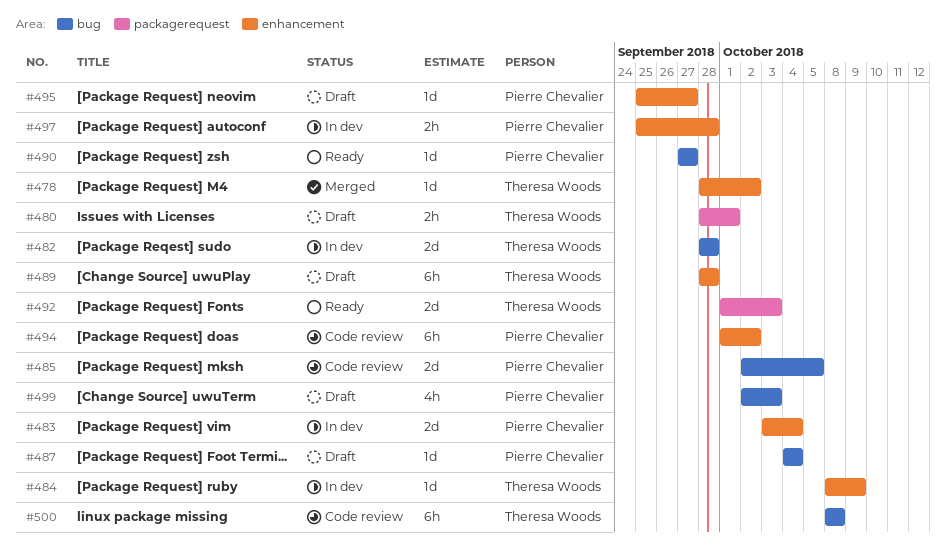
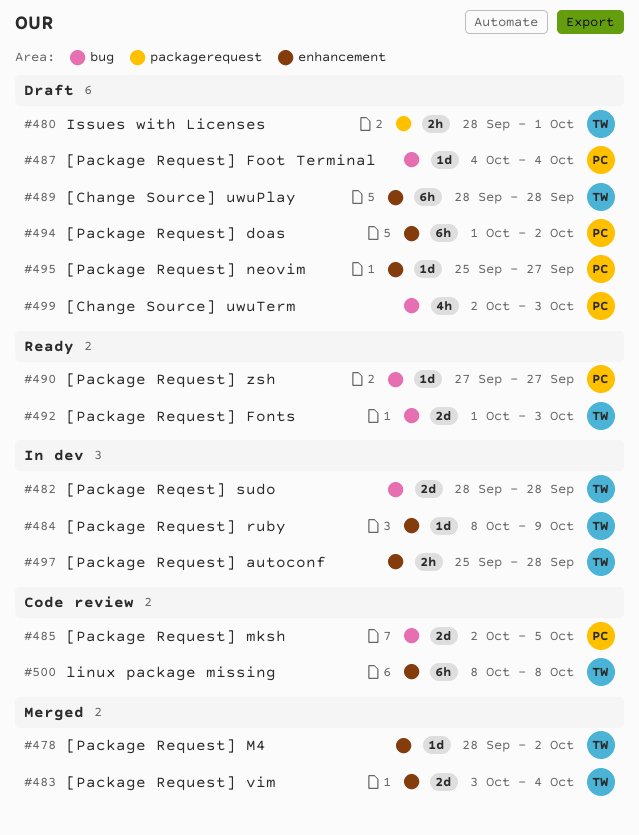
#483, status: In dev -> Merged
#483, owner: Pierre Chevalier -> Theresa Woods
#492, label: packagerequest -> bug
#494, status: Code review -> Draft
#497, owner: Pierre Chevalier -> Theresa Woods
#500, label: bug -> enhancement

